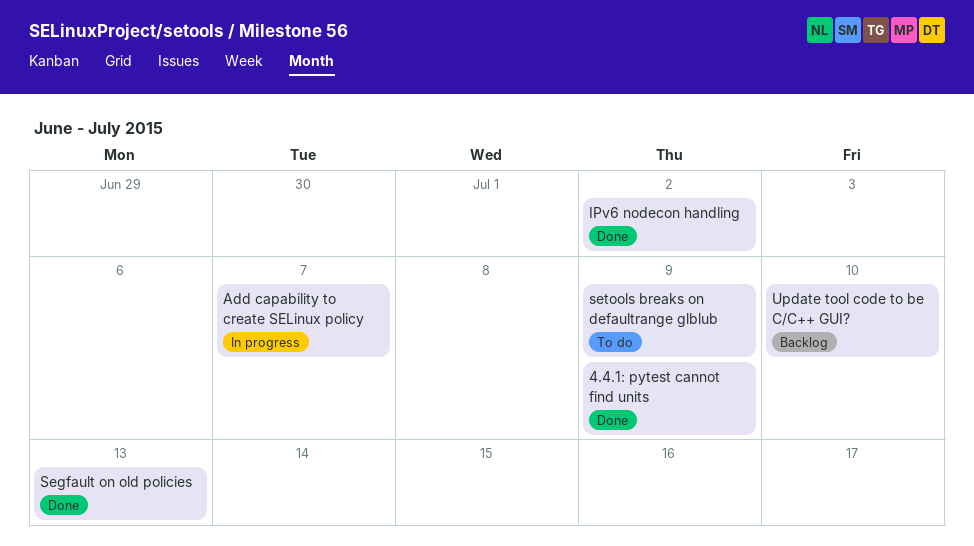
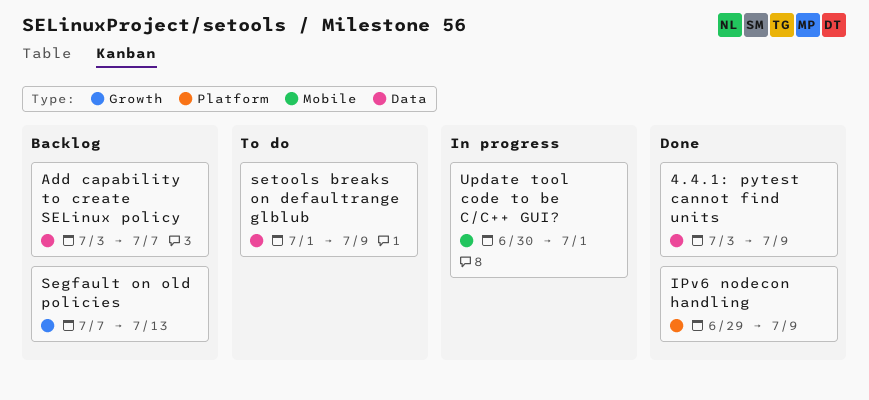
Add capability to create SELinux policy, status: In progress -> Backlog
IPv6 nodecon handling, due: Jul 2 -> Jul 9
Segfault on old policies, status: Done -> Backlog
Update tool code to be C/C++ GUI?, status: Backlog -> In progress
Update tool code to be C/C++ GUI?, due: Jul 10 -> Jul 1

